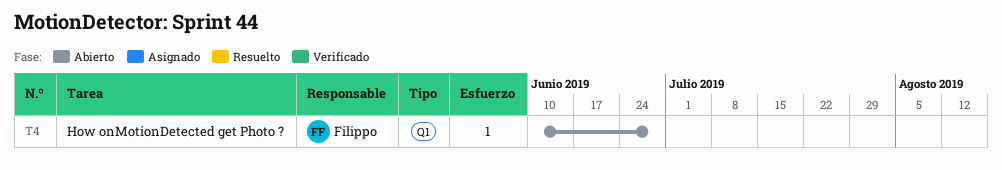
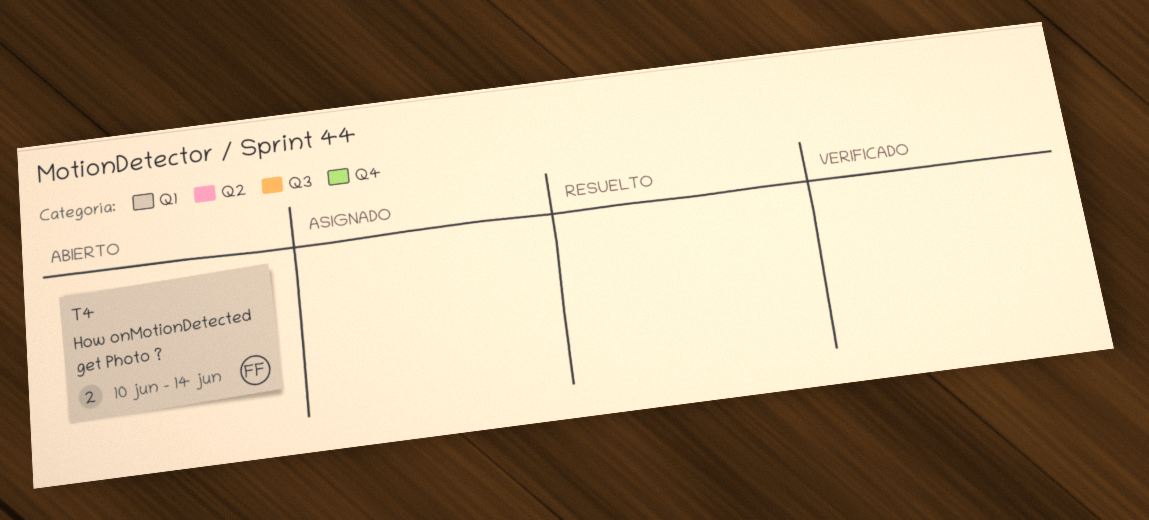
T4, estimate: 1 -> 2
T4, due: Jun 28 -> Jun 14

